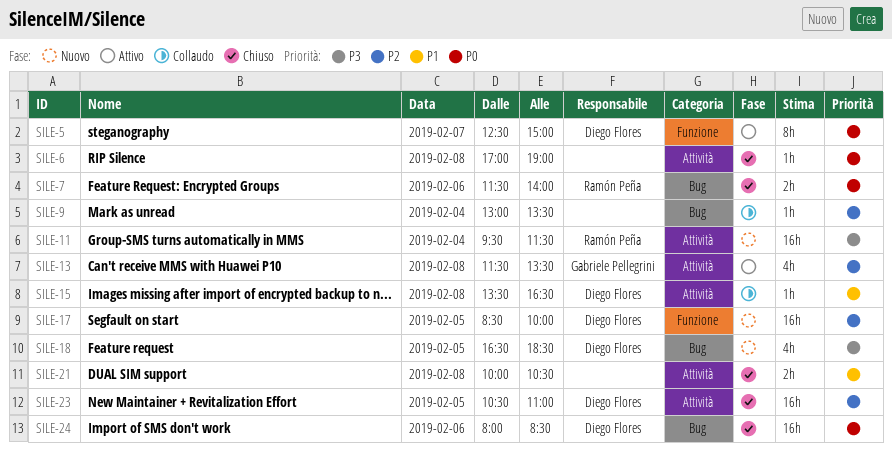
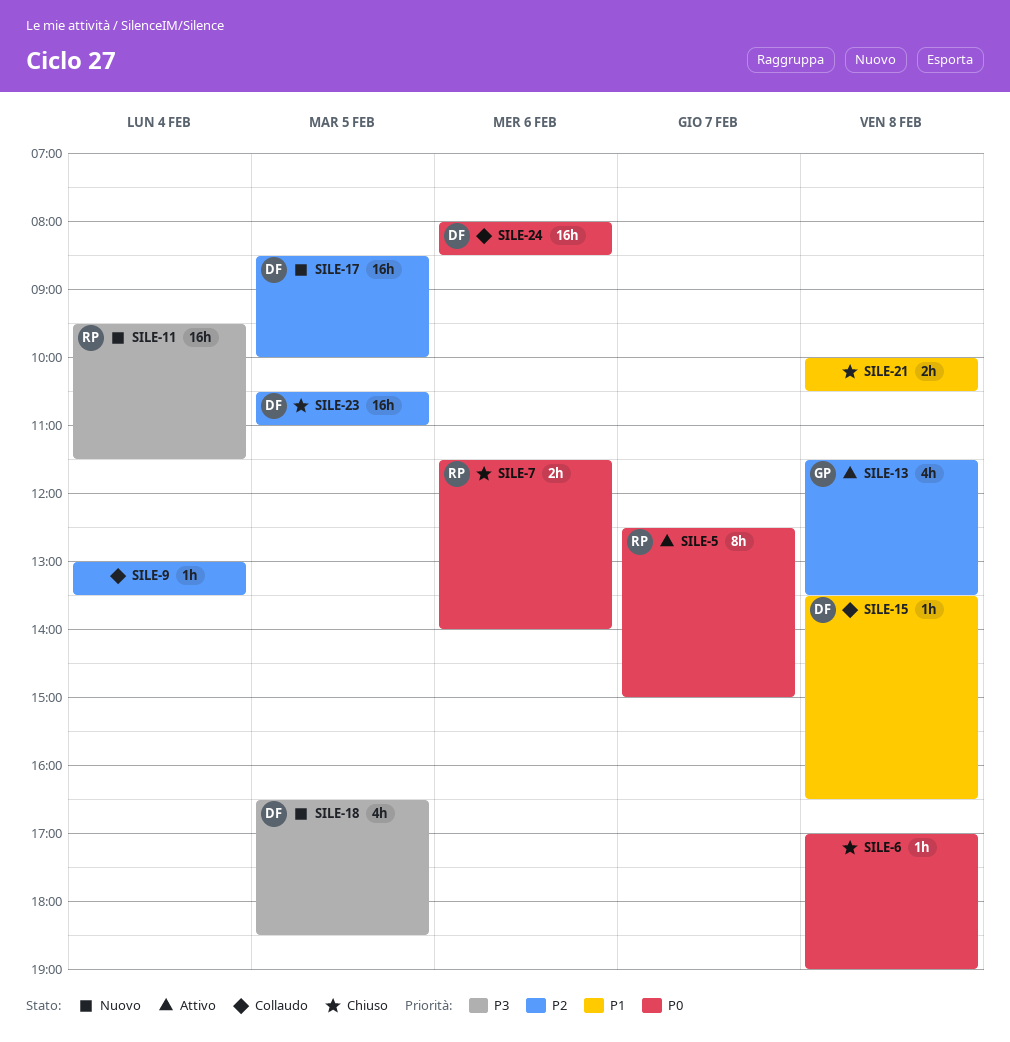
SILE-5, owner: Diego Flores -> Ramón Peña
SILE-24, status: Chiuso -> Collaudo

